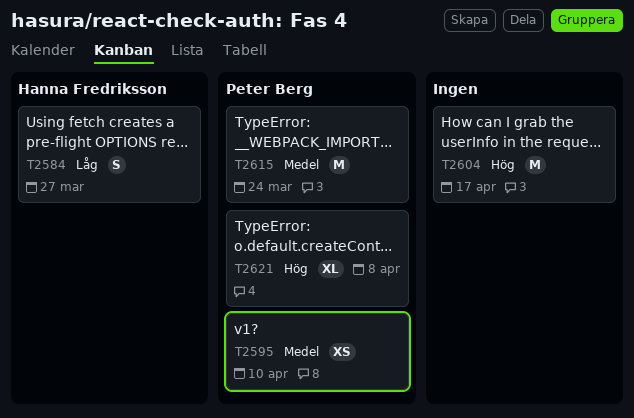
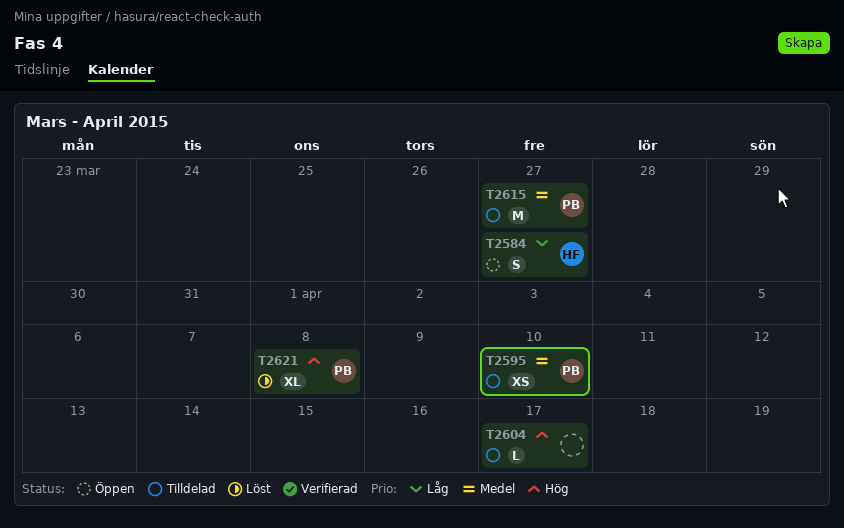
T2604, estimate: M -> L
T2615, due: Mar 24 -> Mar 27

